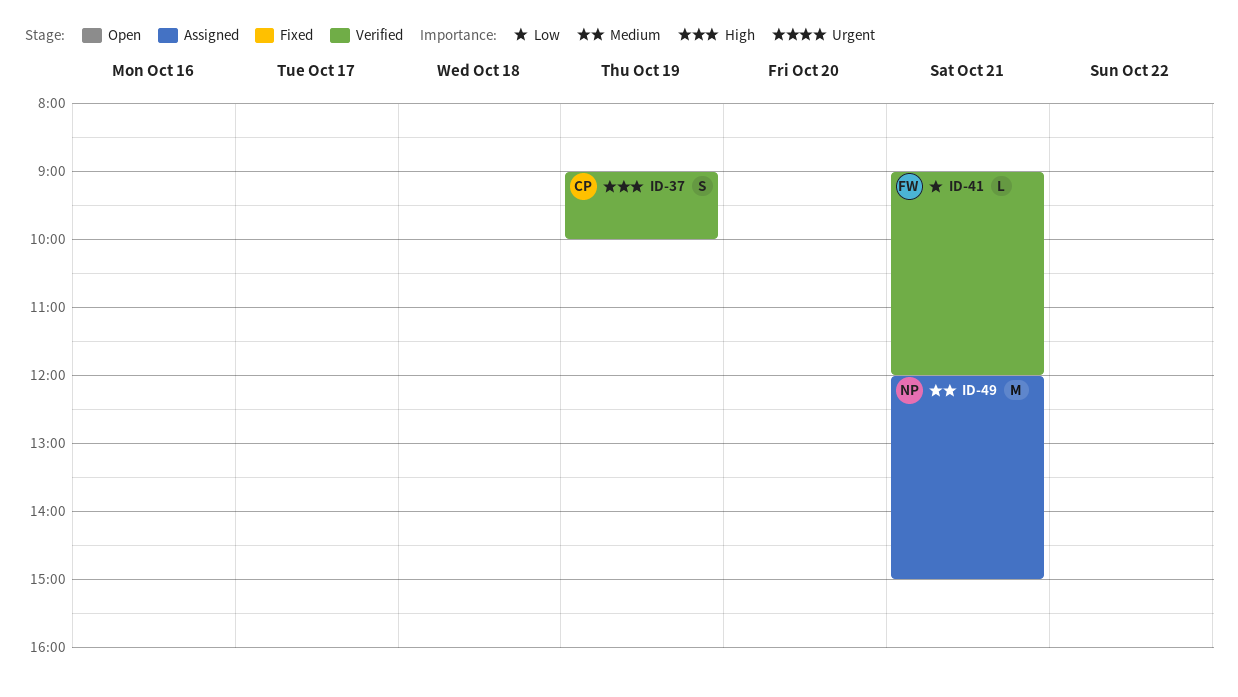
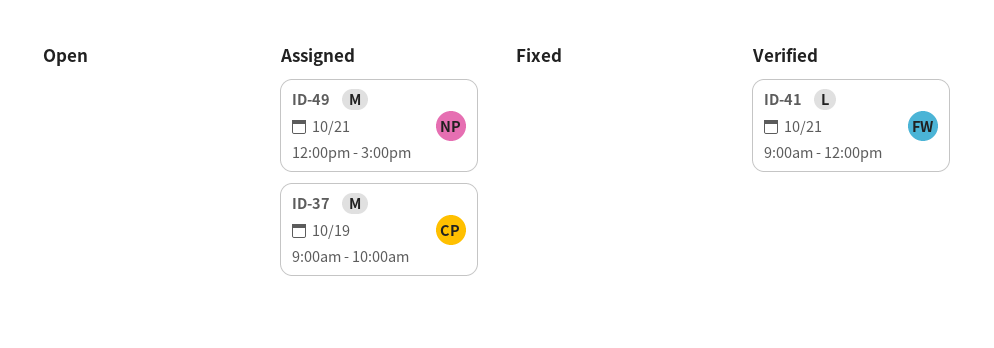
ID-37, status: Verified -> Assigned
ID-37, estimate: S -> M

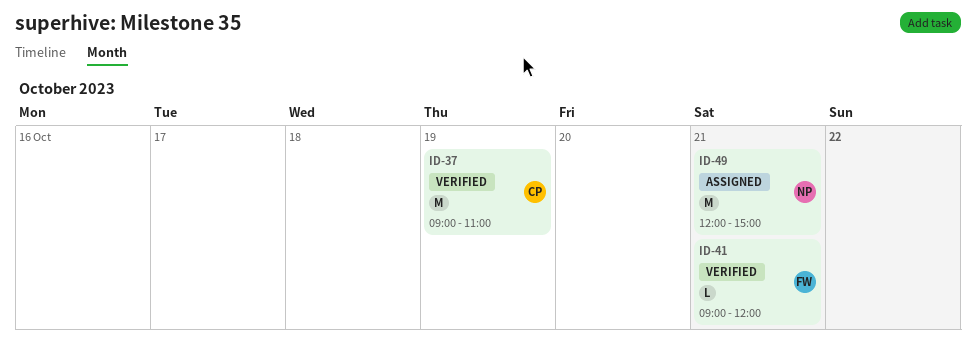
ID-37, status: Assigned -> Verified
ID-37, ends: 10:00 -> 11:00

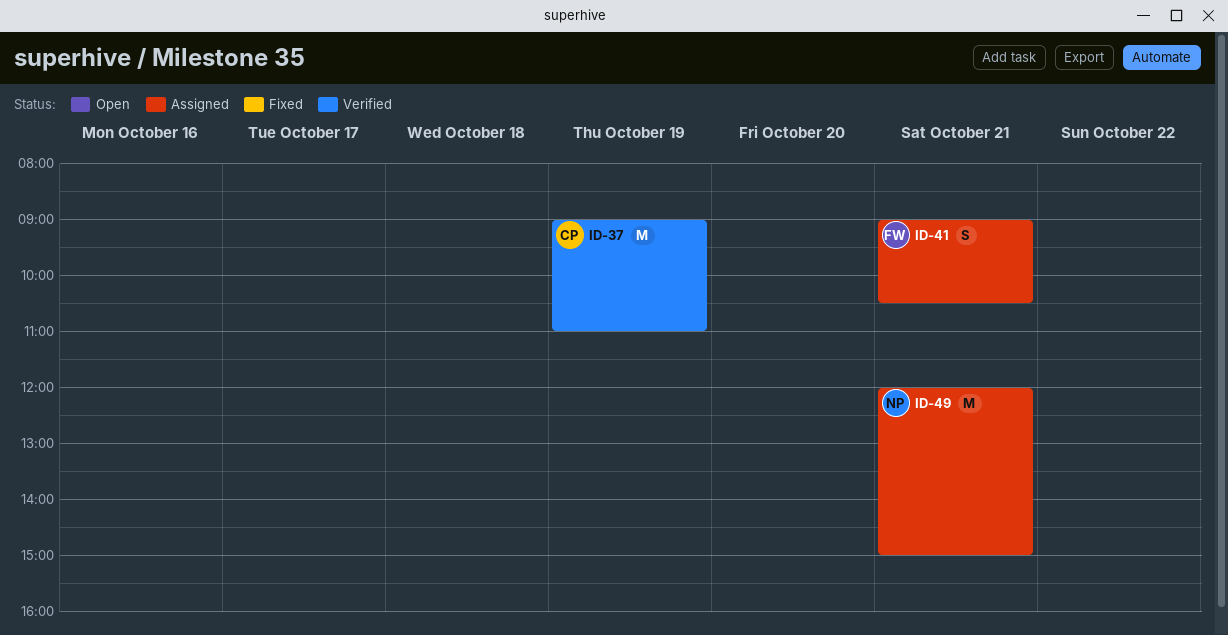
ID-41, status: Verified -> Assigned
ID-41, estimate: L -> S
ID-41, ends: 12:00 -> 10:30

